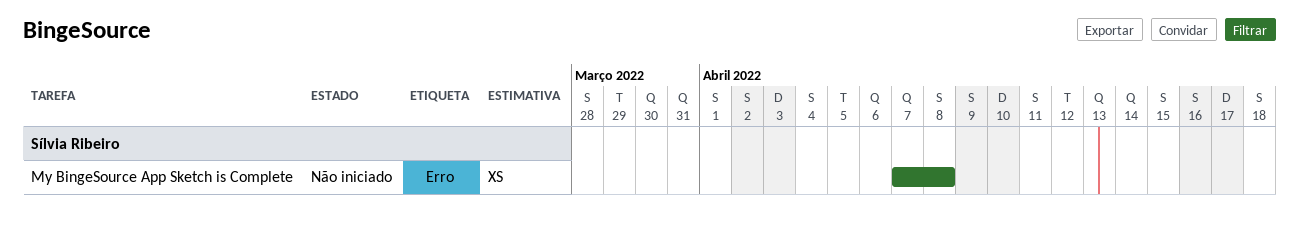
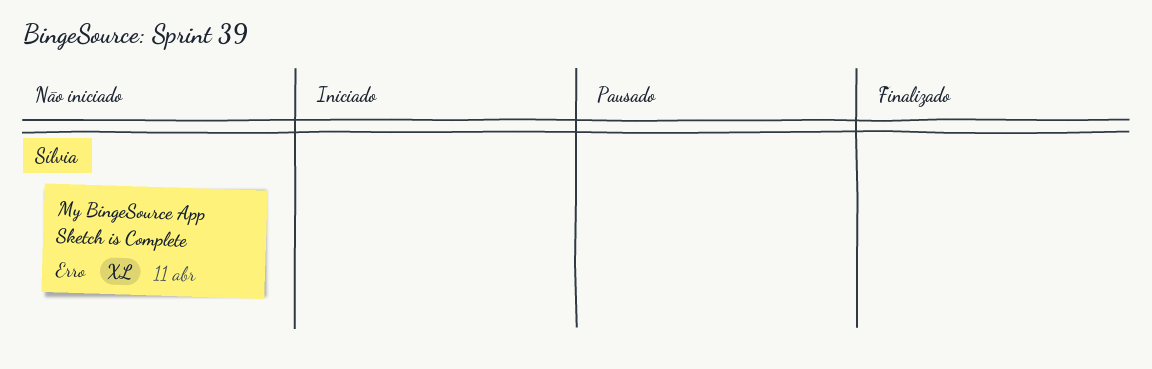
My BingeSource App Sketch is Complete, estimate: XS -> XL
My BingeSource App Sketch is Complete, due: Apr 8 -> Apr 11

